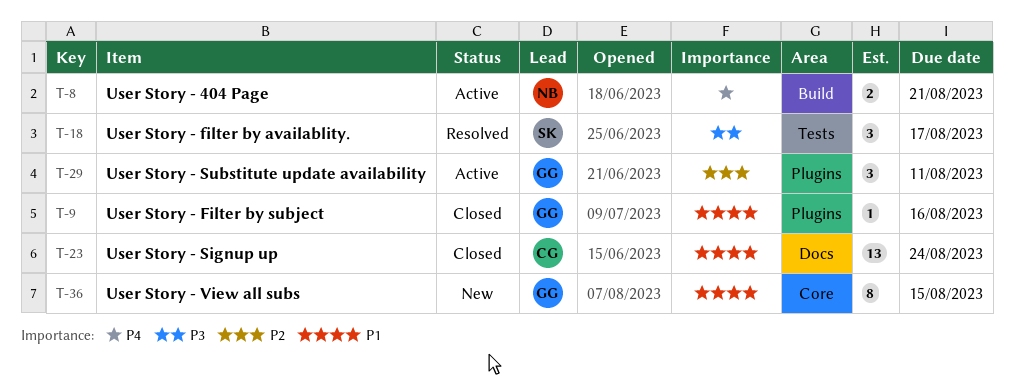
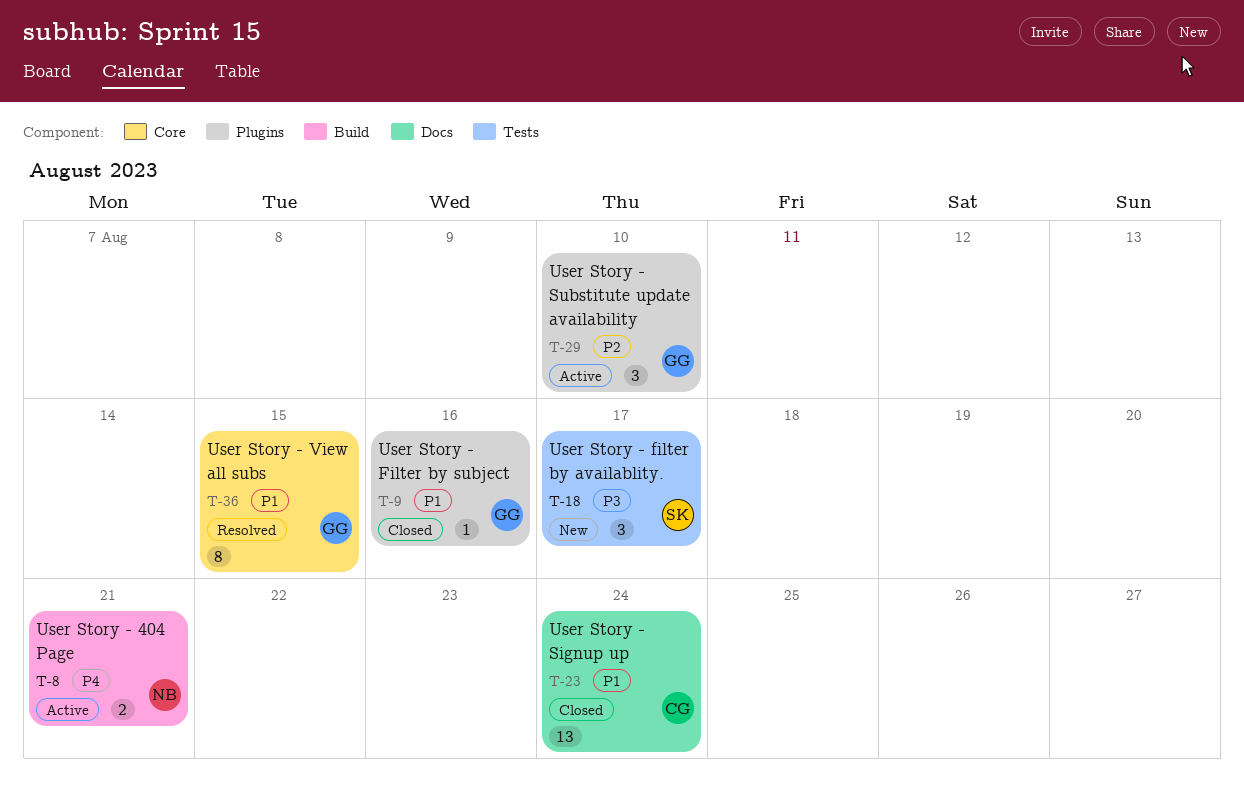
T-18, status: Resolved -> New
T-29, due: Aug 11 -> Aug 10
T-36, status: New -> Resolved

